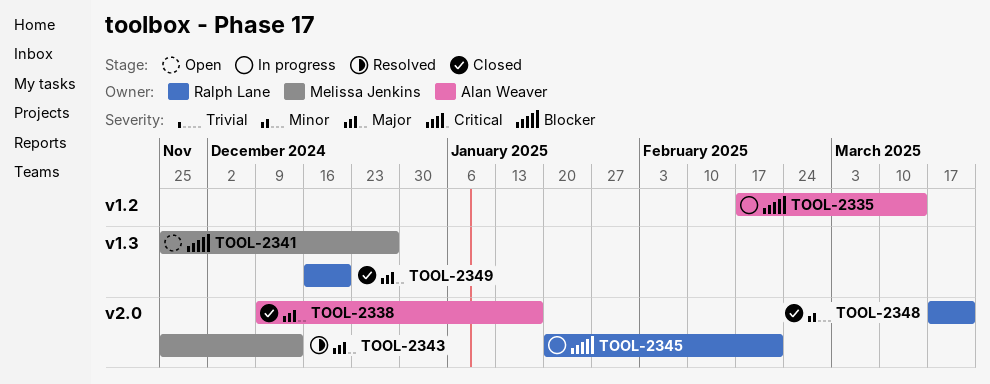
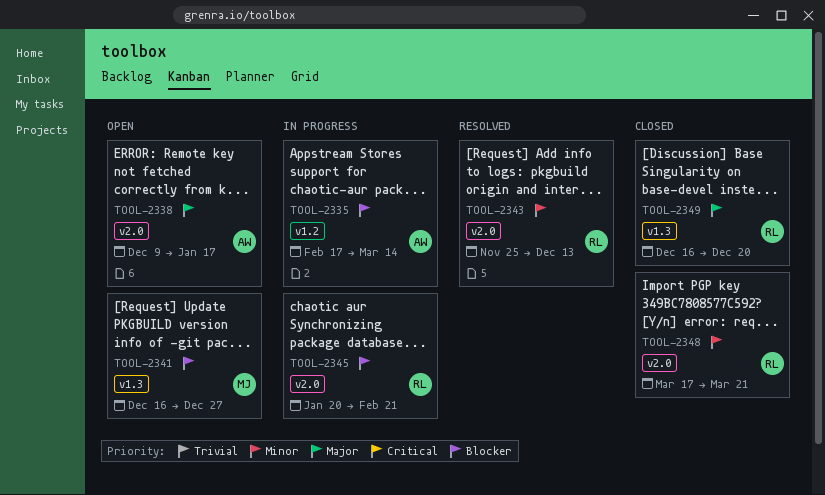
TOOL-2338, status: Closed -> Open
TOOL-2341, start: Nov 25 -> Dec 16
TOOL-2343, owner: Melissa Jenkins -> Ralph Lane
TOOL-2343, priority: Major -> Minor

